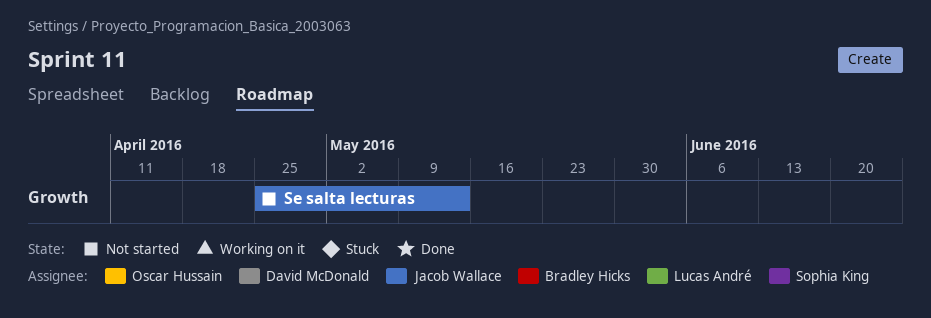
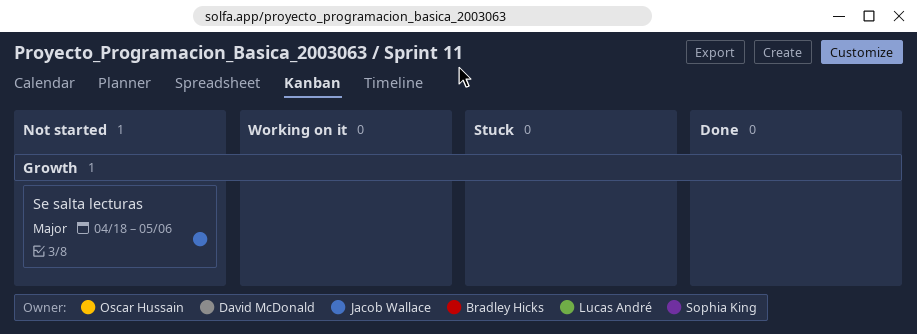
Se salta lecturas, start: Apr 25 -> Apr 18
Se salta lecturas, due: May 13 -> May 6

